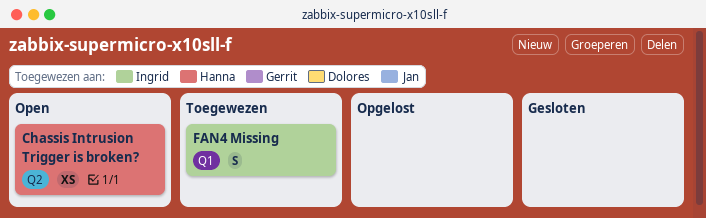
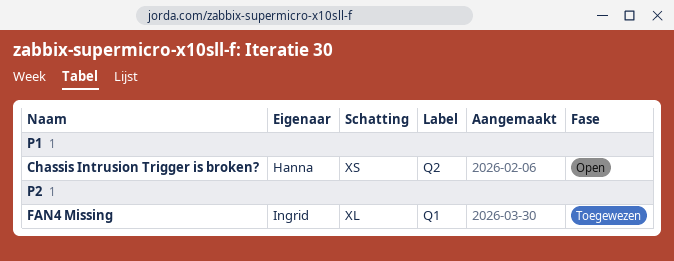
FAN4 Missing, estimate: S -> XL

